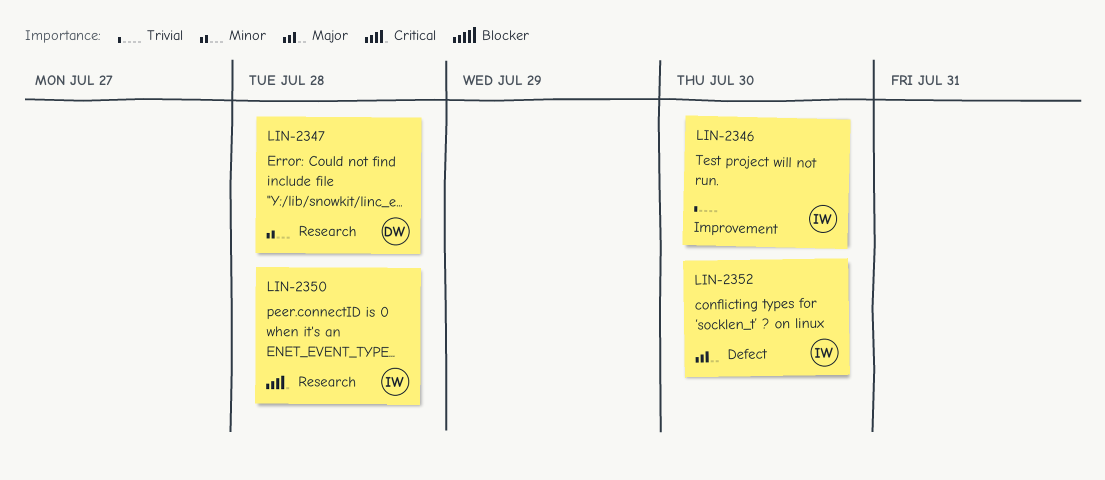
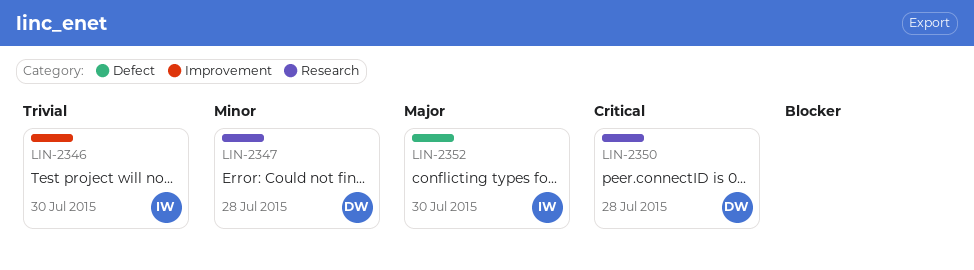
LIN-2350, owner: IW -> DW

